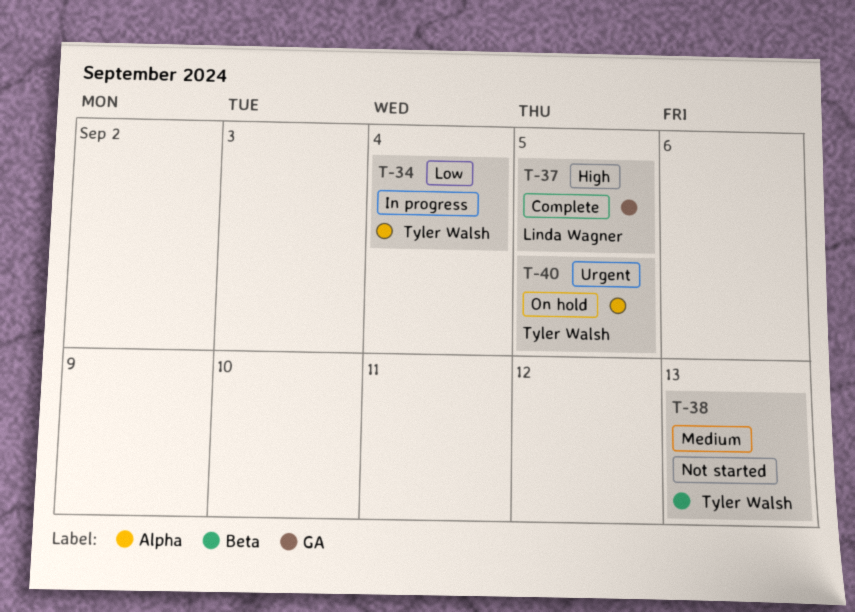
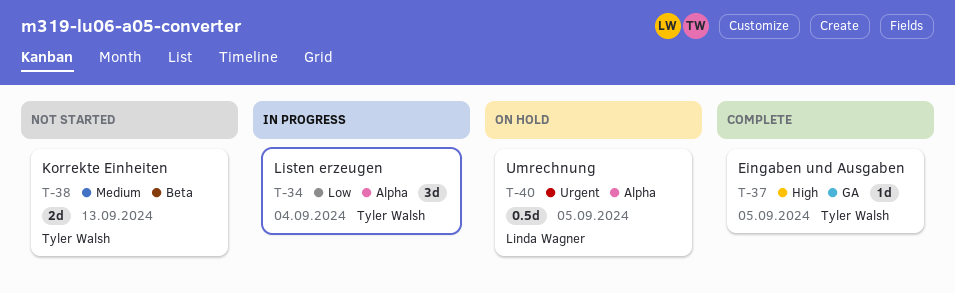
T-37, owner: Linda Wagner -> Tyler Walsh
T-40, owner: Tyler Walsh -> Linda Wagner

